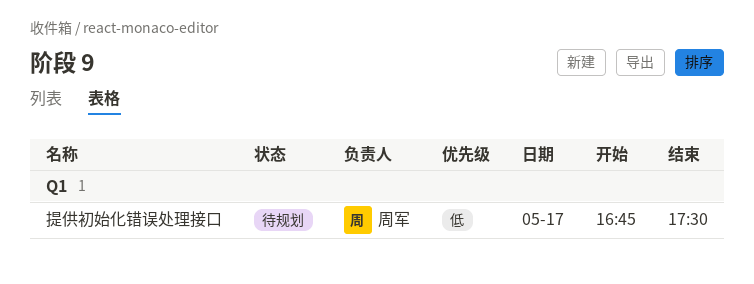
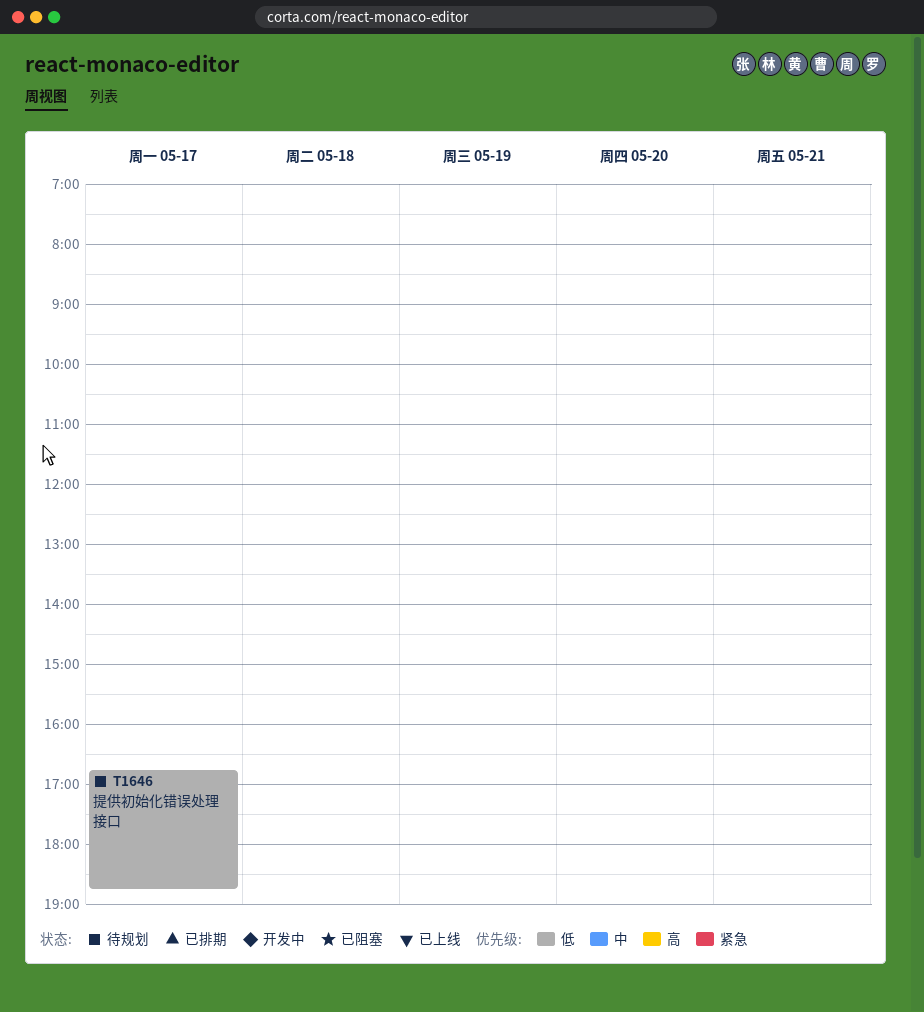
提供初始化错误处理接口, ends: 17:30 -> 18:45

